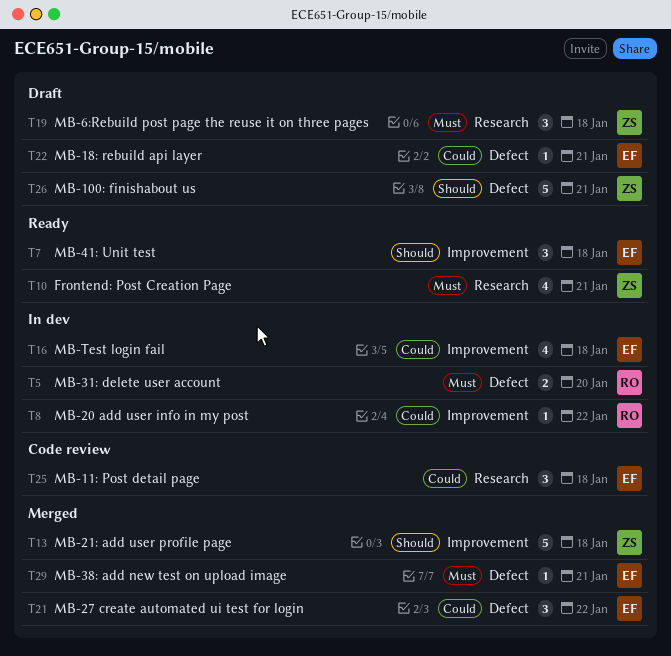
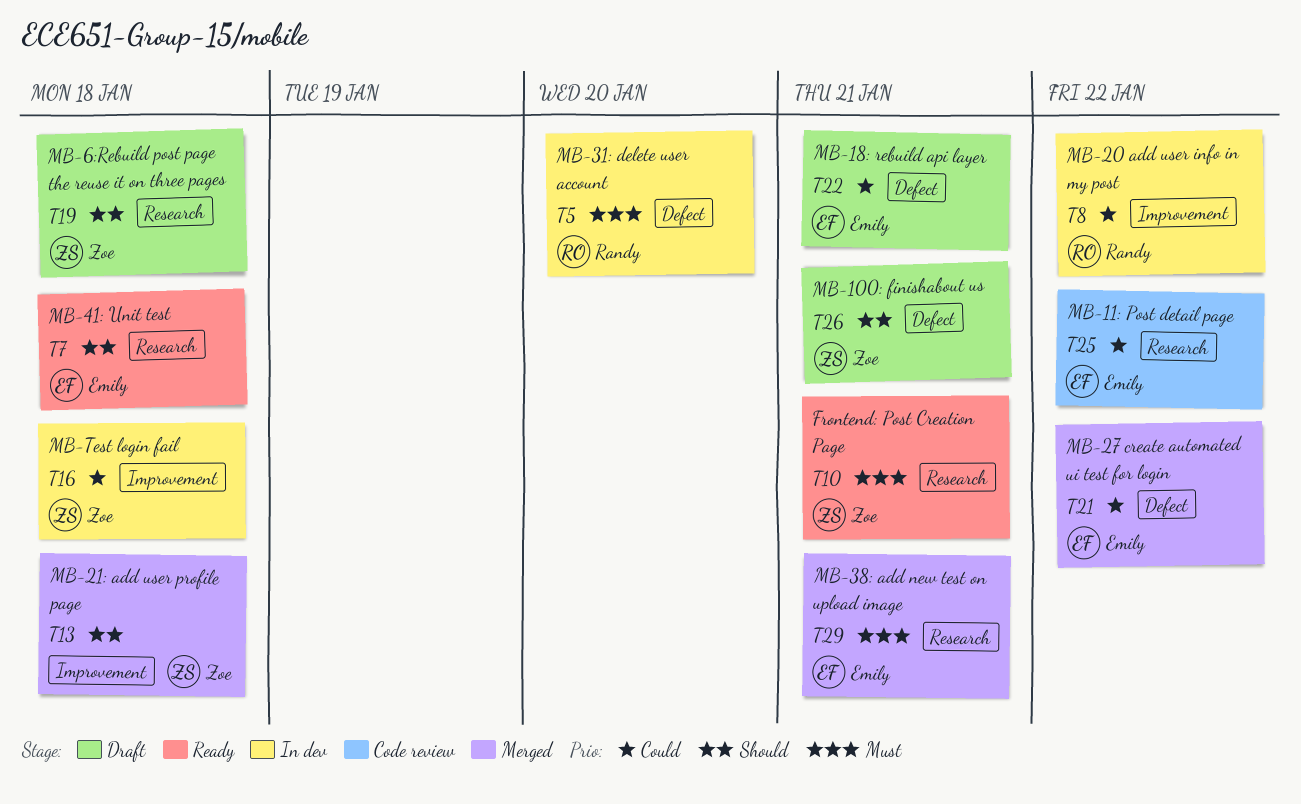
T7, label: Improvement -> Research
T16, owner: Emily -> Zoe
T19, priority: Must -> Should
T25, due: Jan 18 -> Jan 22
T29, label: Defect -> Research

